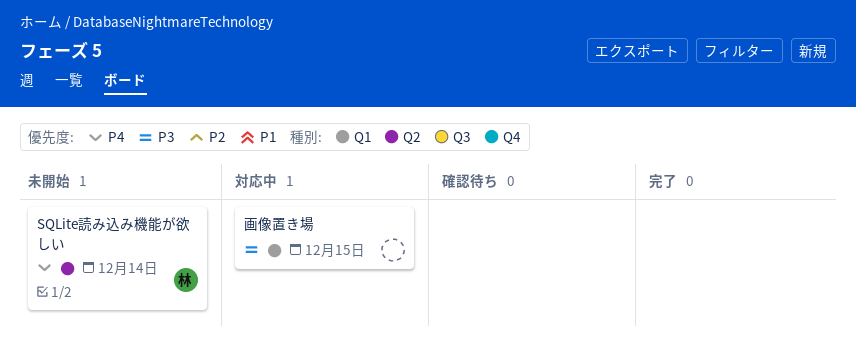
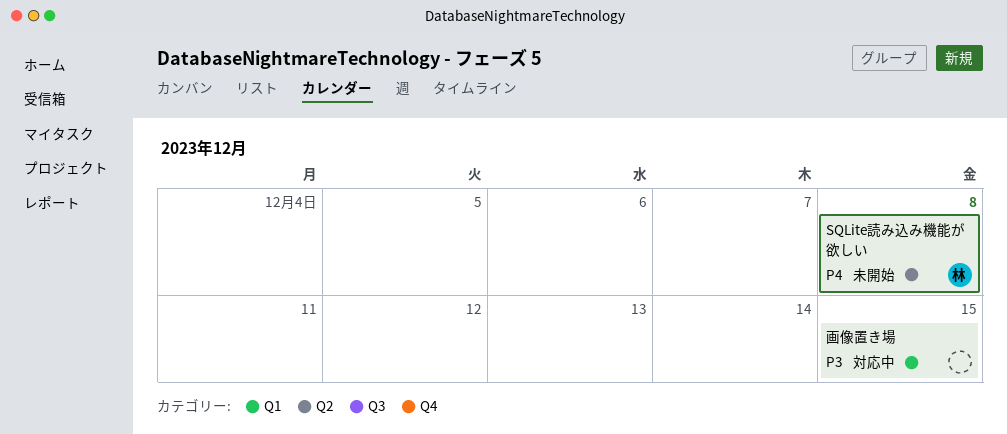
SQLite読み込み機能が欲しい, due: Dec 14 -> Dec 8

